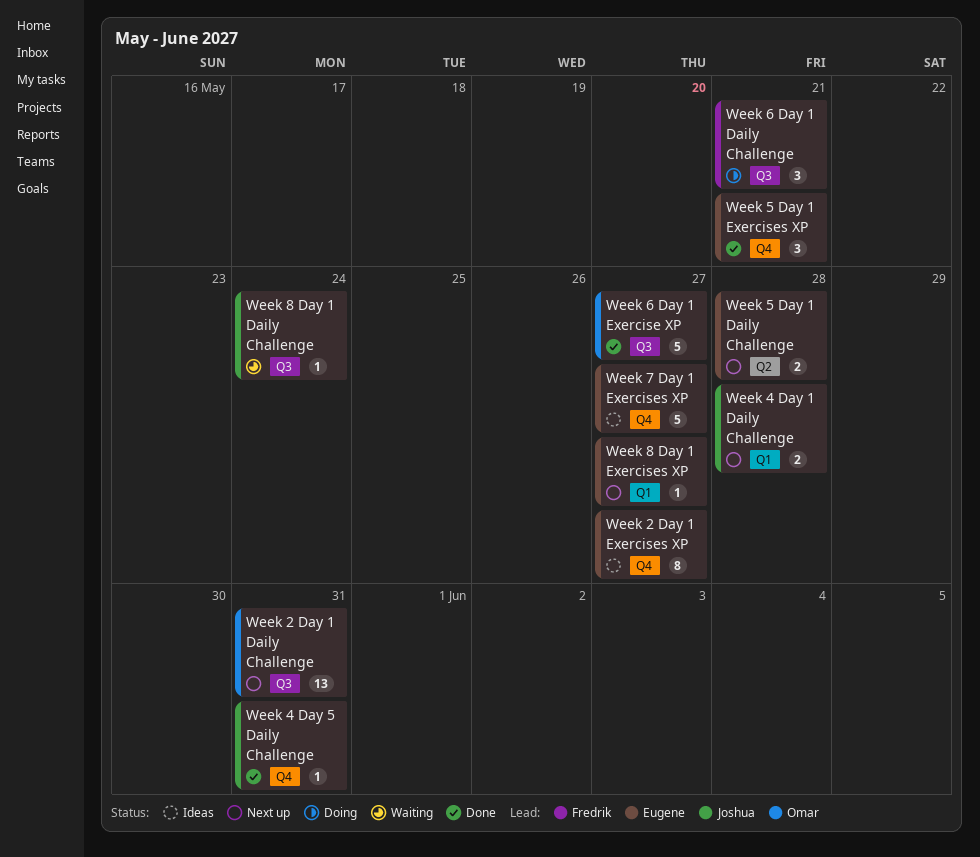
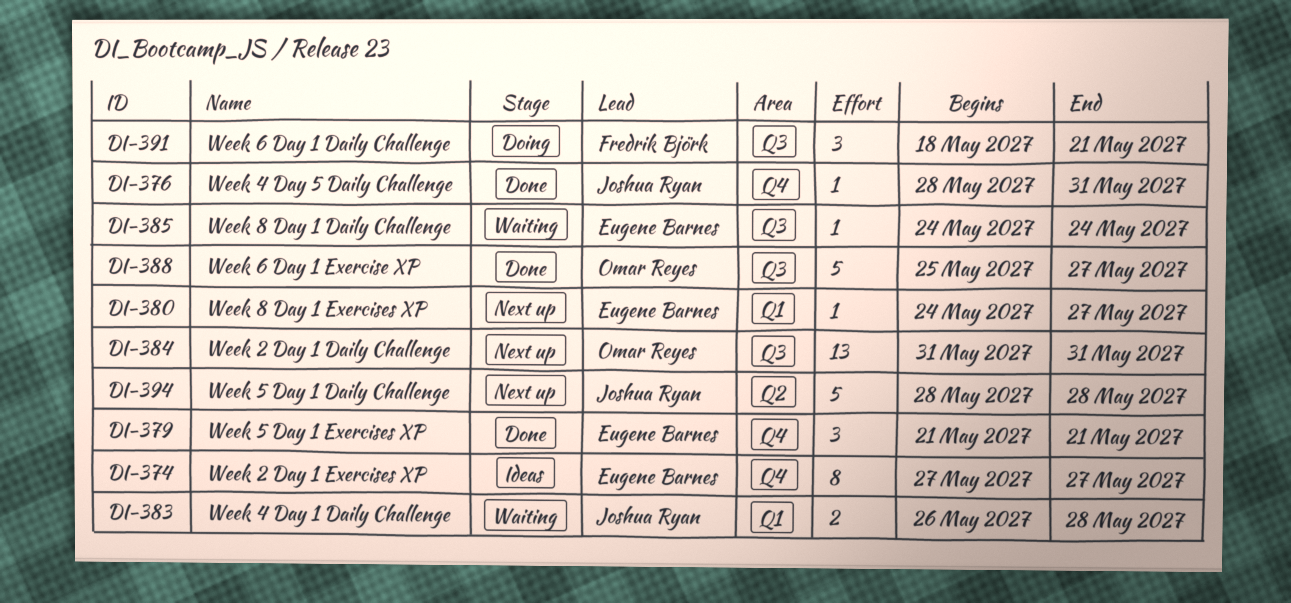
Week 4 Day 1 Daily Challenge, status: Next up -> Waiting
Week 5 Day 1 Daily Challenge, owner: Eugene Barnes -> Joshua Ryan
Week 5 Day 1 Daily Challenge, estimate: 2 -> 5
Week 7 Day 1 Exercises XP: present -> none
Week 8 Day 1 Daily Challenge, owner: Joshua Ryan -> Eugene Barnes

